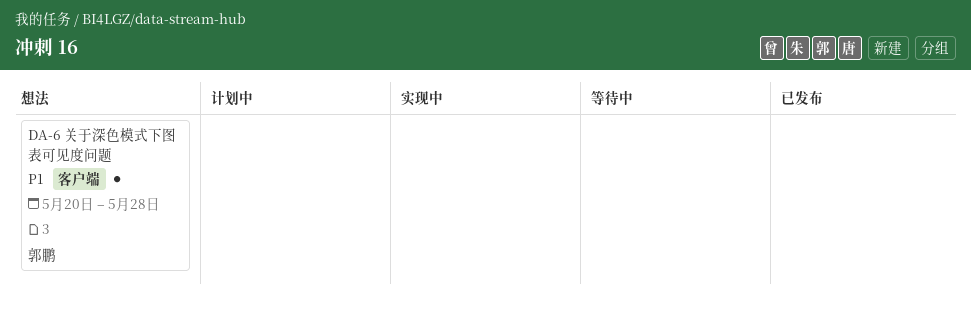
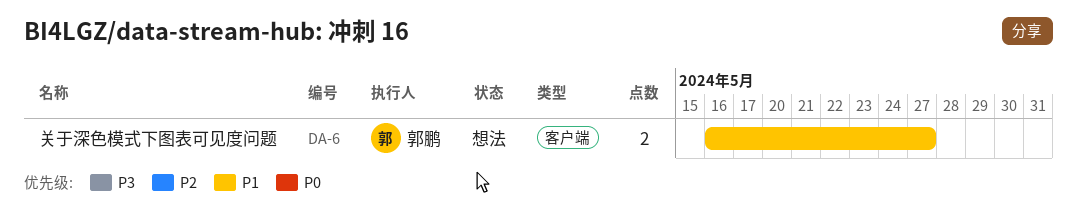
DA-6, estimate: 1 -> 2
DA-6, start: May 20 -> May 16
DA-6, due: May 28 -> May 27

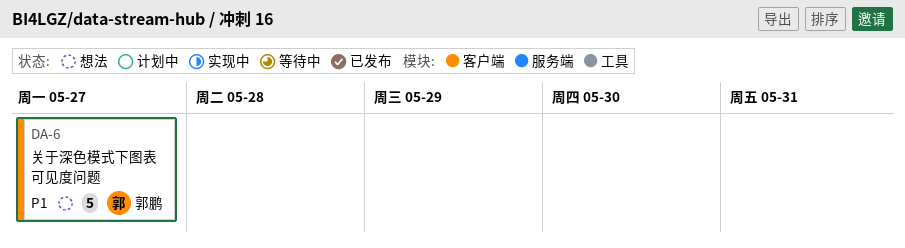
DA-6, estimate: 2 -> 5

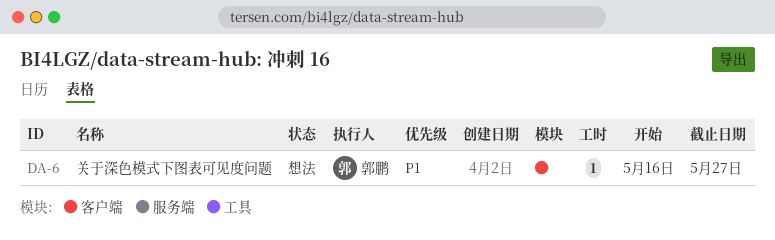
DA-6, estimate: 5 -> 1

